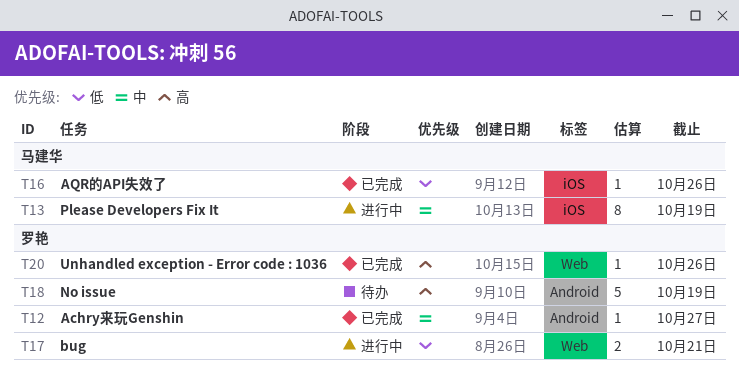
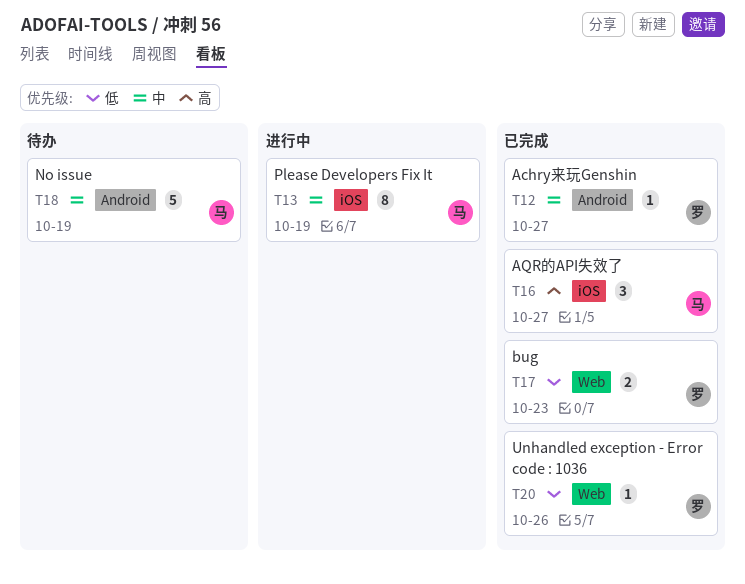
T16, priority: 低 -> 高
T16, estimate: 1 -> 3
T16, due: Oct 26 -> Oct 27
T17, status: 进行中 -> 已完成
T17, due: Oct 21 -> Oct 23
T18, owner: 罗艳 -> 马建华
T18, priority: 高 -> 中
T20, priority: 高 -> 低

